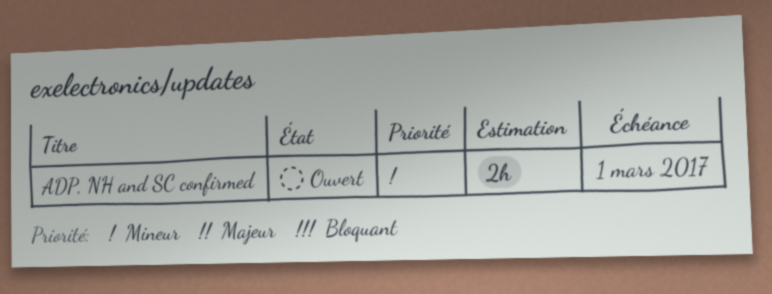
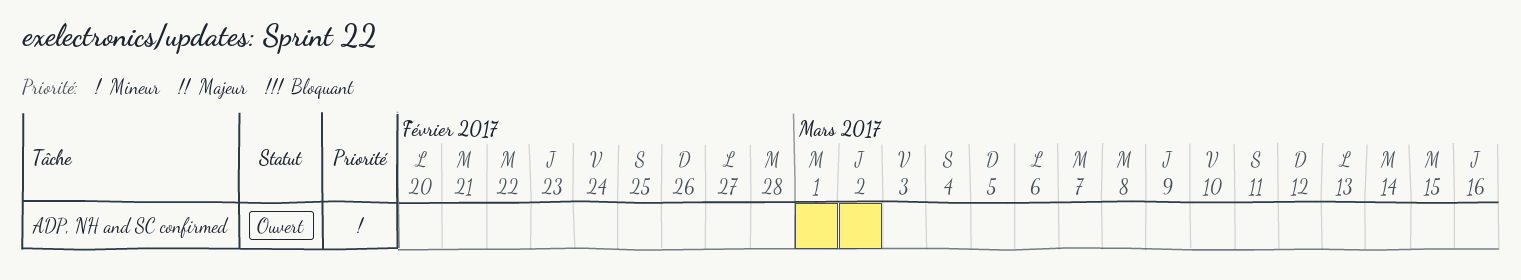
ADP, NH and SC confirmed, due: Mar 1 -> Mar 2

